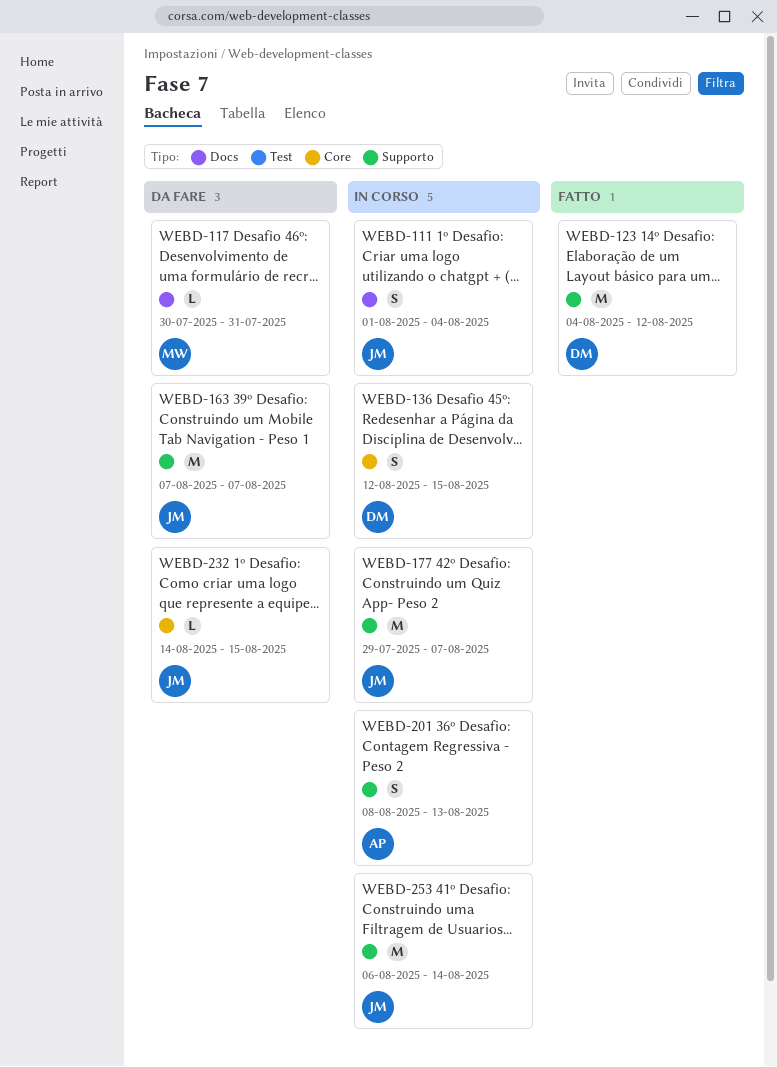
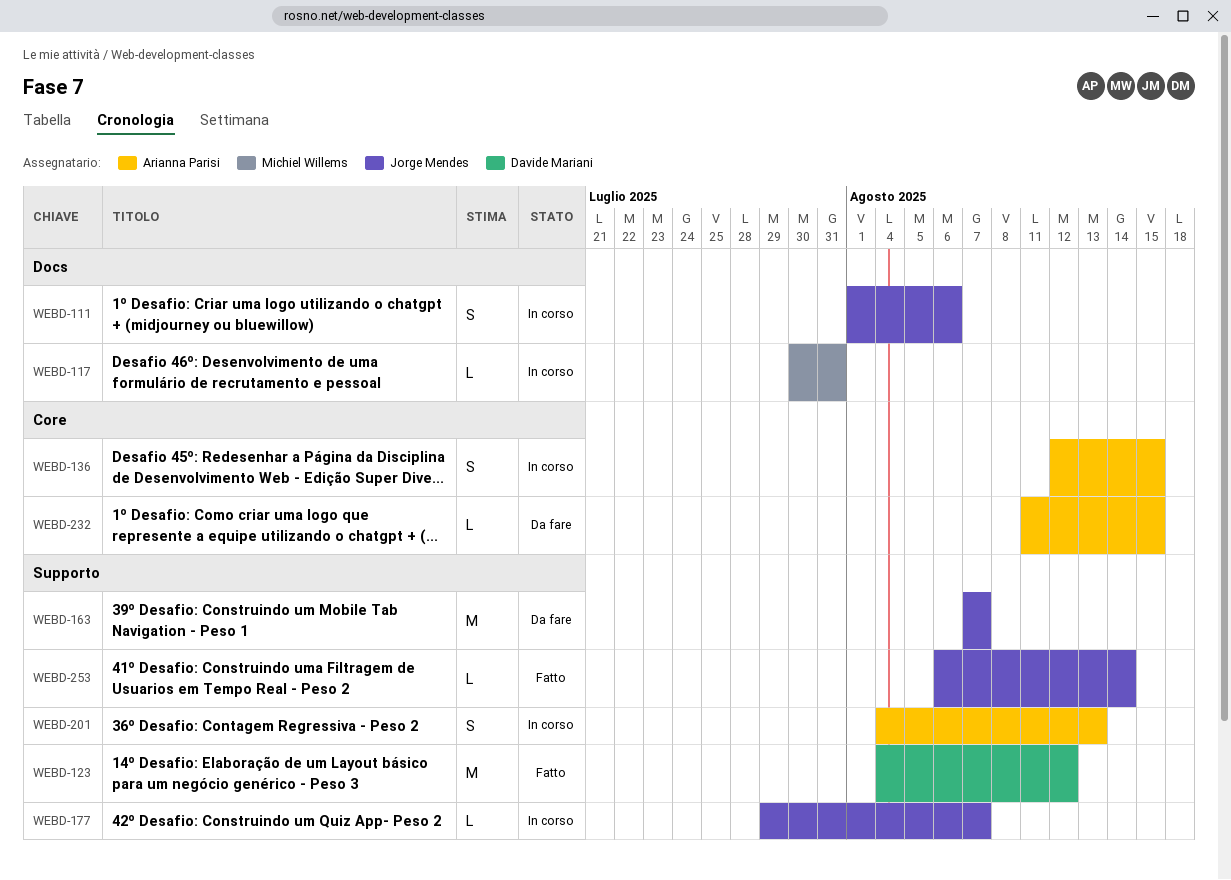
WEBD-111, due: Aug 4 -> Aug 6
WEBD-117, status: Da fare -> In corso
WEBD-136, owner: Davide Mariani -> Arianna Parisi
WEBD-177, estimate: M -> L
WEBD-201, start: Aug 8 -> Aug 4
WEBD-232, owner: Jorge Mendes -> Arianna Parisi
WEBD-232, start: Aug 14 -> Aug 11
WEBD-253, status: In corso -> Fatto
WEBD-253, estimate: M -> L

